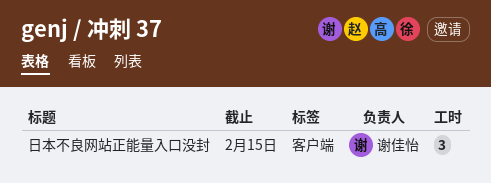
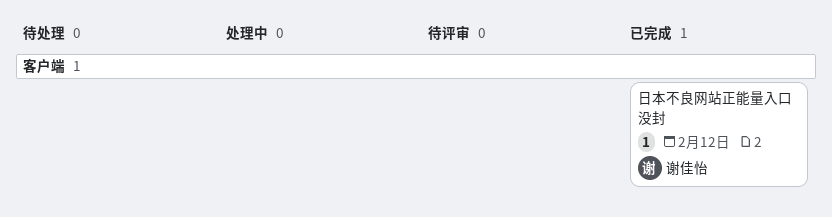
日本不良网站正能量入口没封, estimate: 3 -> 1
日本不良网站正能量入口没封, due: Feb 15 -> Feb 12

